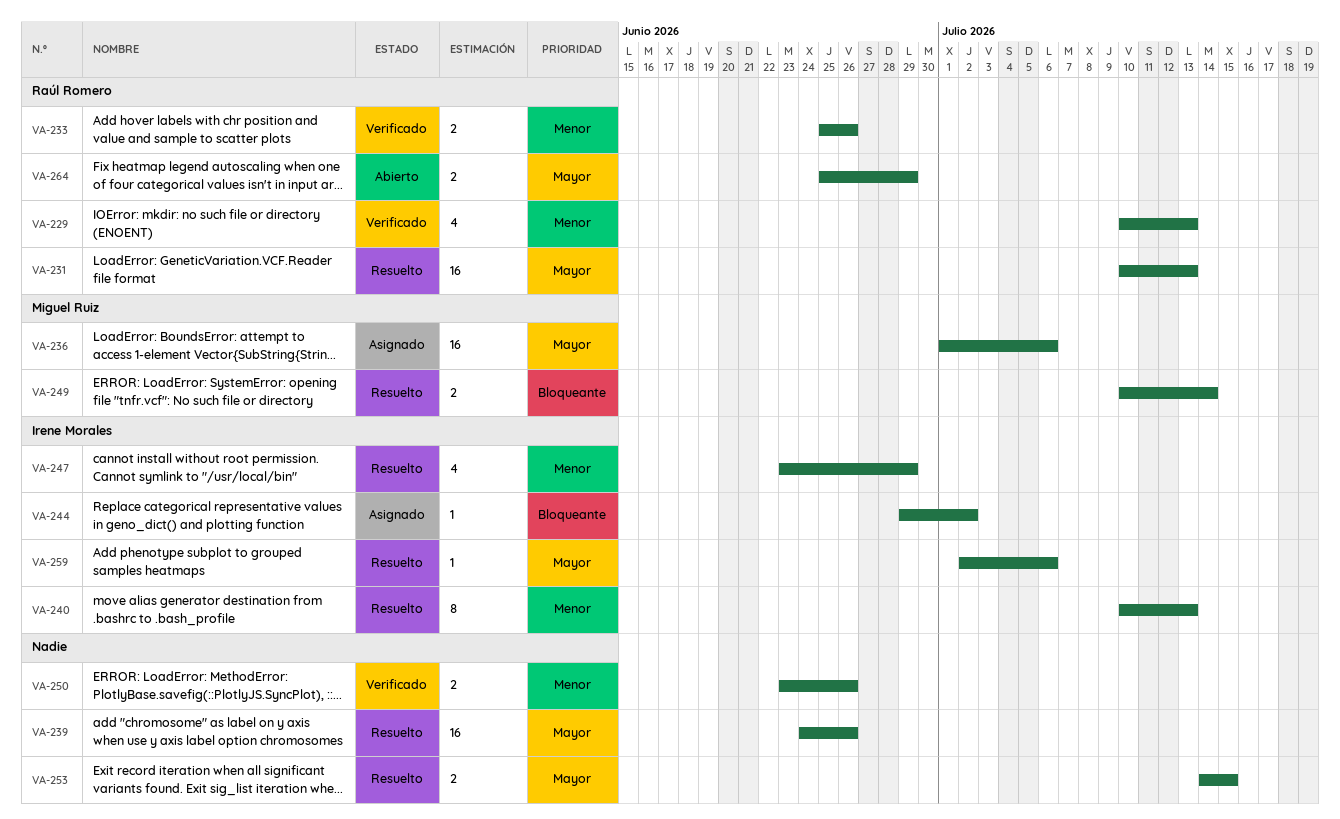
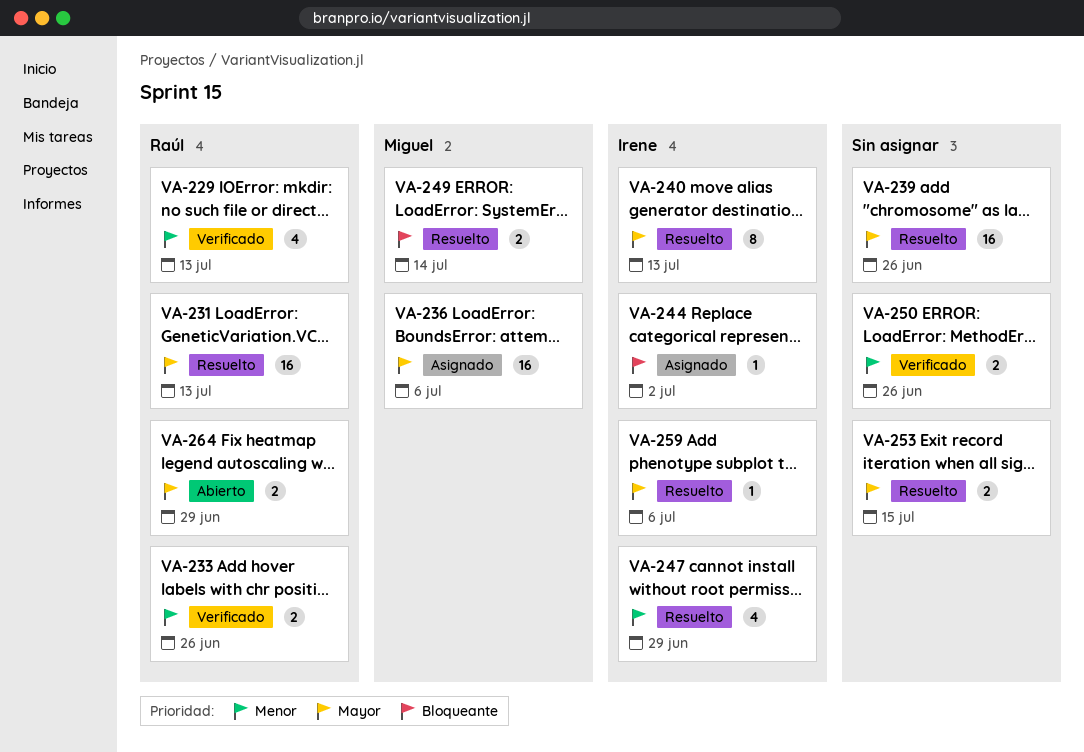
VA-240, priority: Menor -> Mayor

